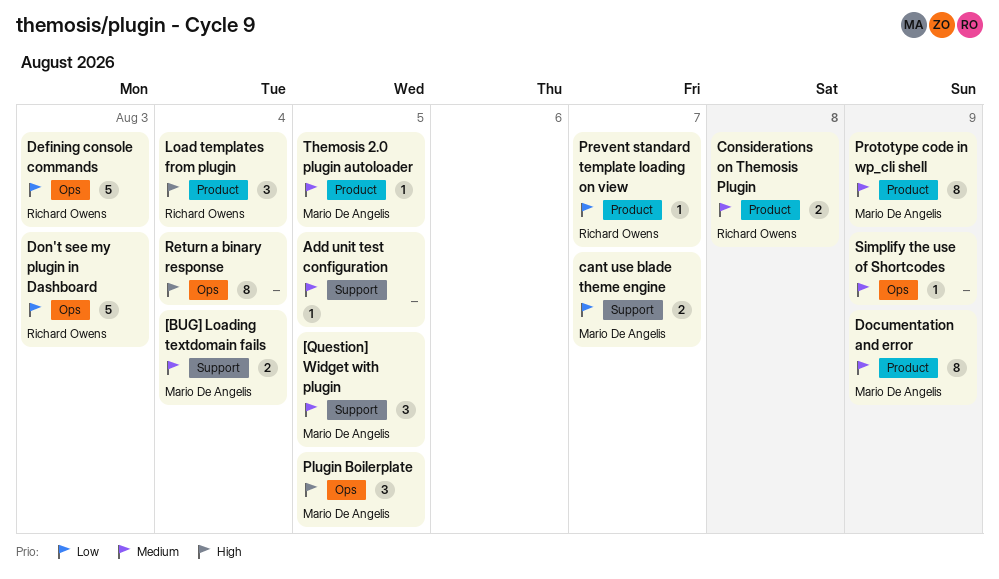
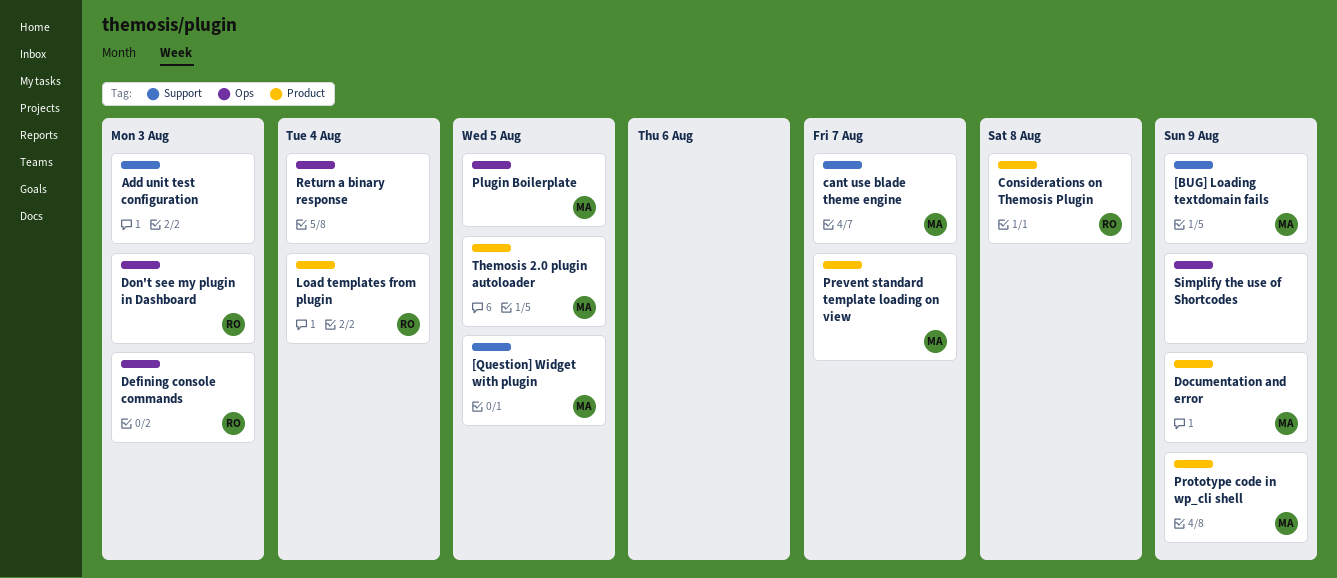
[BUG] Loading textdomain fails, due: Aug 4 -> Aug 9
Add unit test configuration, due: Aug 5 -> Aug 3
Prevent standard template loading on view, owner: Richard Owens -> Mario De Angelis

